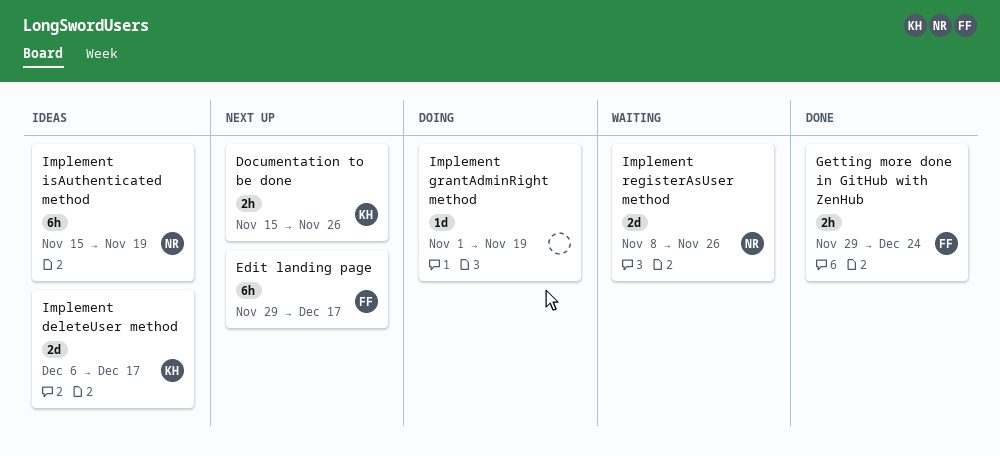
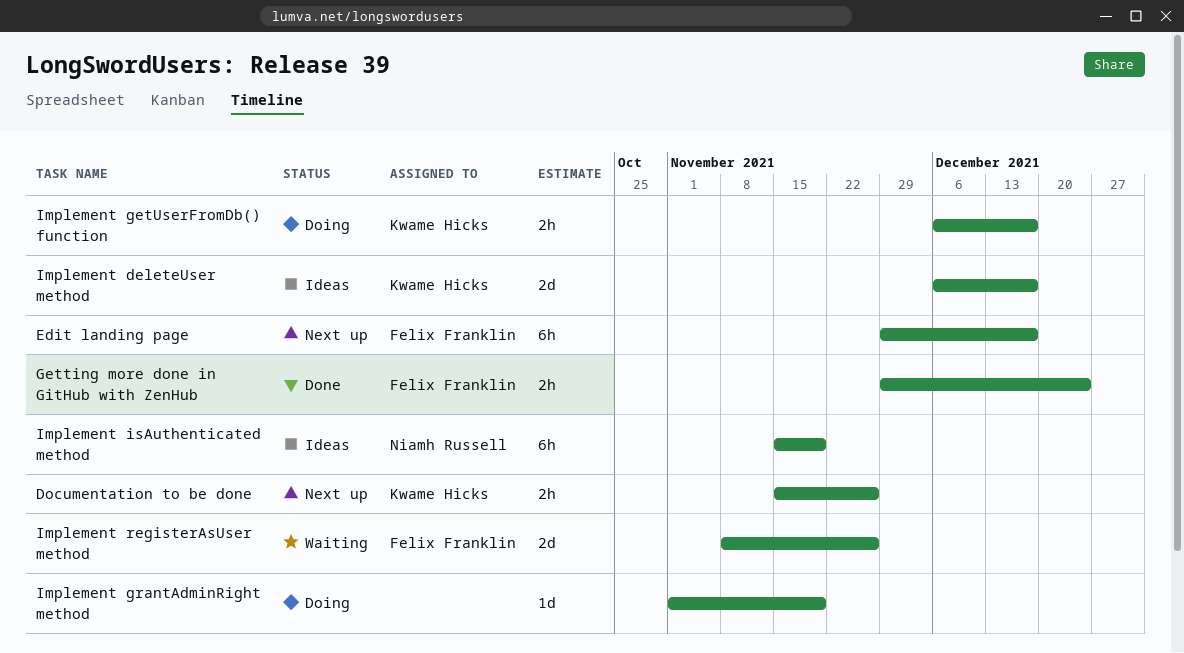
Implement getUserFromDb() function: none -> present
Implement registerAsUser method, owner: Niamh Russell -> Felix Franklin

